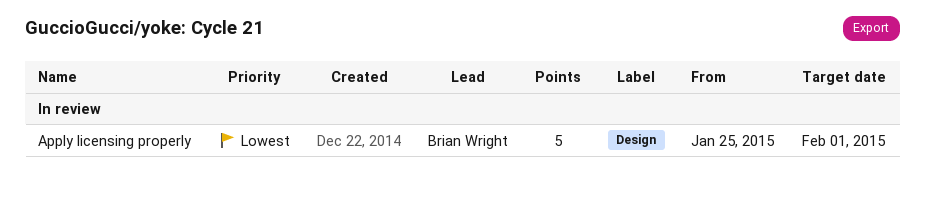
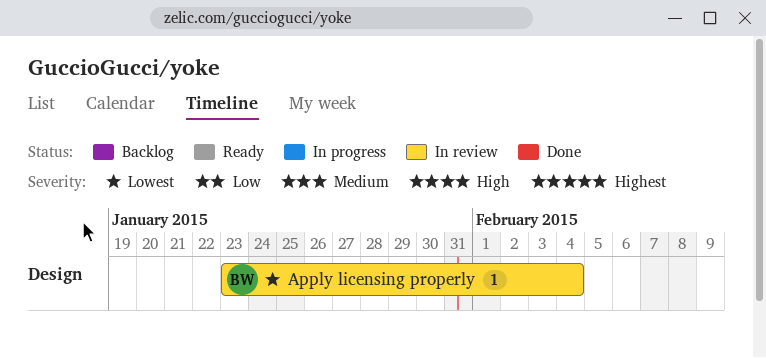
Apply licensing properly, estimate: 5 -> 1
Apply licensing properly, start: Jan 25 -> Jan 23
Apply licensing properly, due: Feb 1 -> Feb 4

